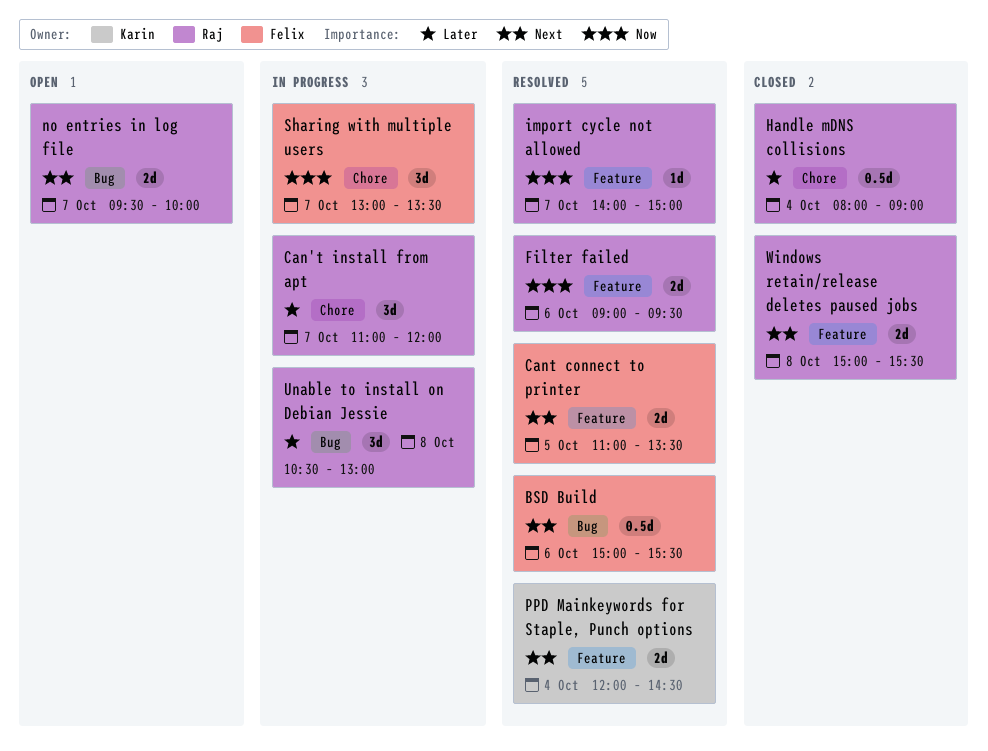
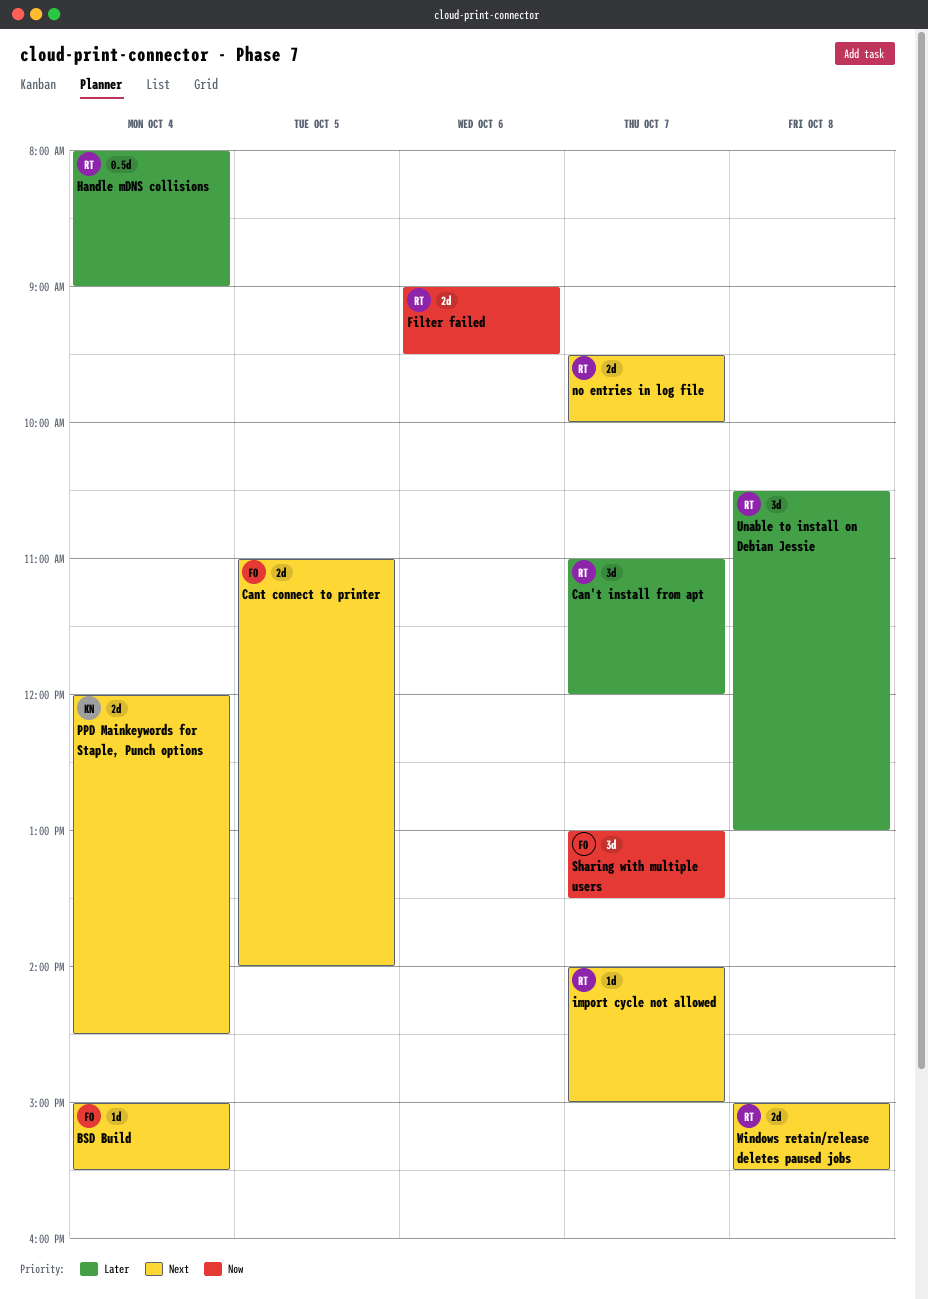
BSD Build, estimate: 0.5d -> 1d
BSD Build, day: Oct 6 -> Oct 4
Cant connect to printer, ends: 13:30 -> 14:00
import cycle not allowed, priority: Now -> Next

